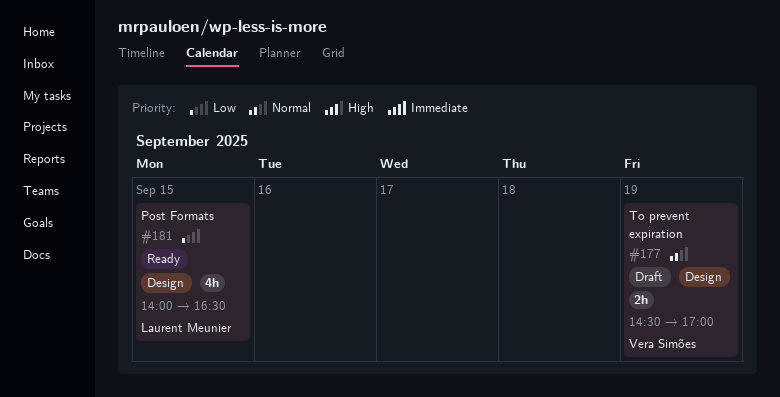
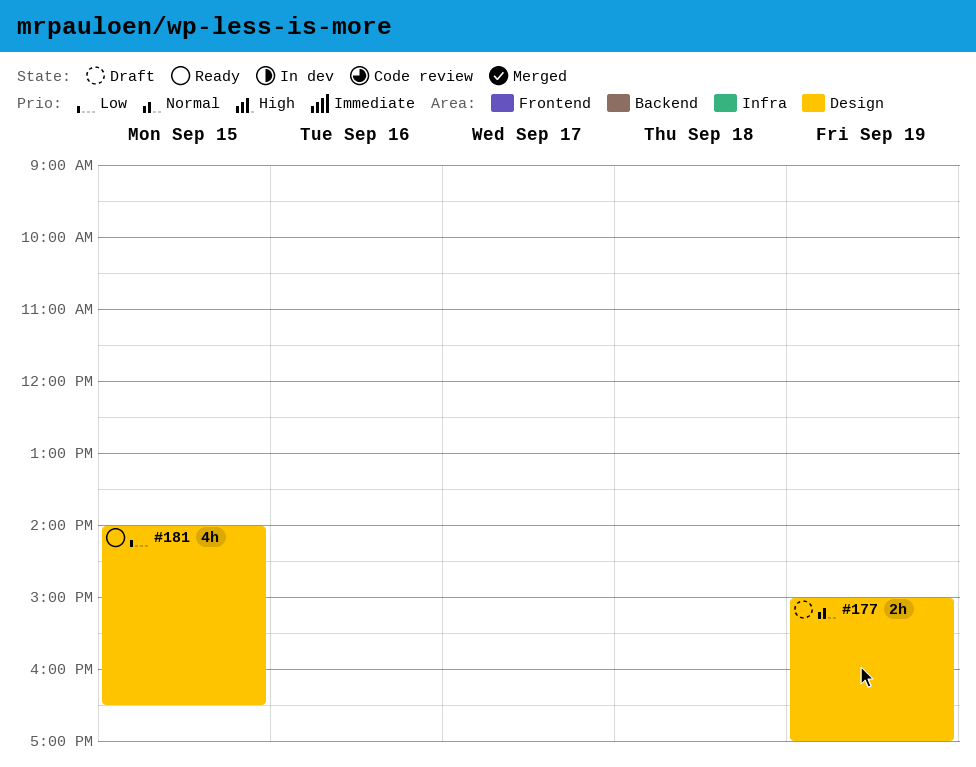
#177, begins: 14:30 -> 15:00

